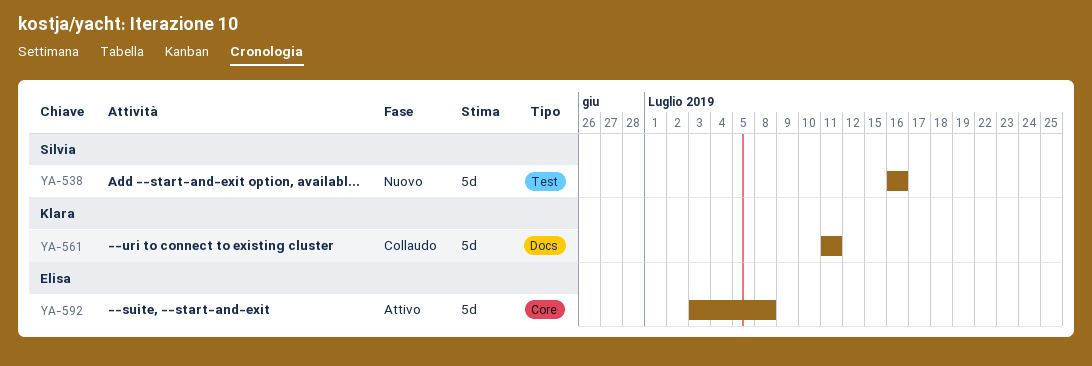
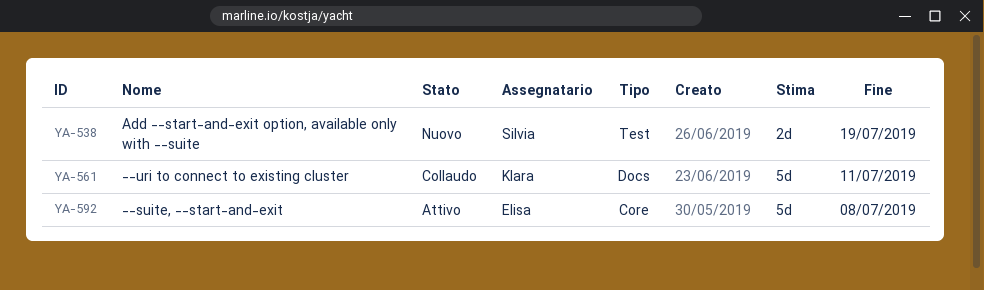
YA-538, estimate: 5d -> 2d
YA-538, due: Jul 16 -> Jul 19

